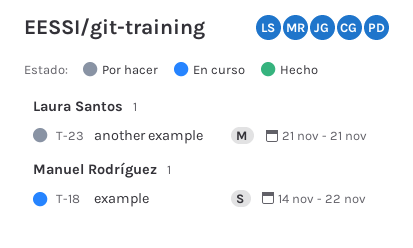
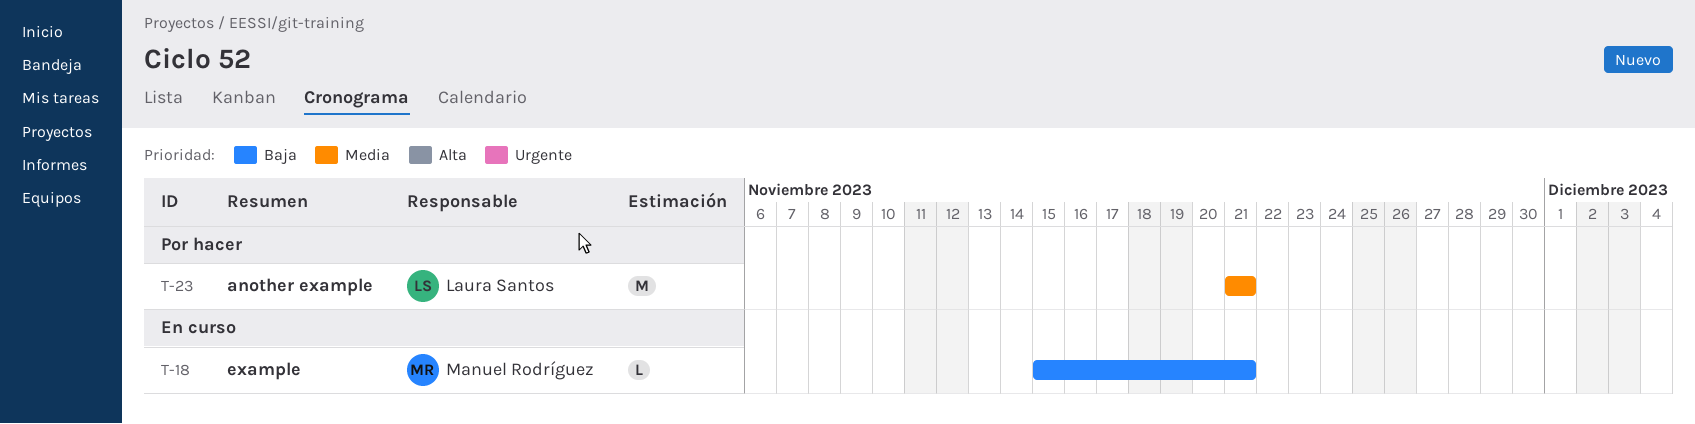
T-18, estimate: S -> L
T-18, start: Nov 14 -> Nov 15
T-18, due: Nov 22 -> Nov 21

